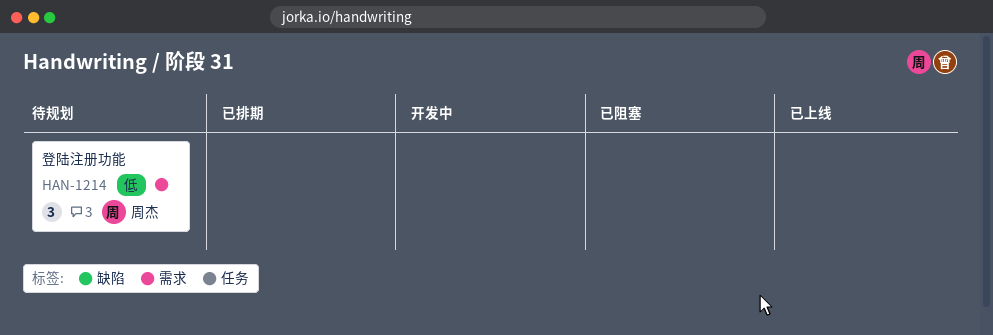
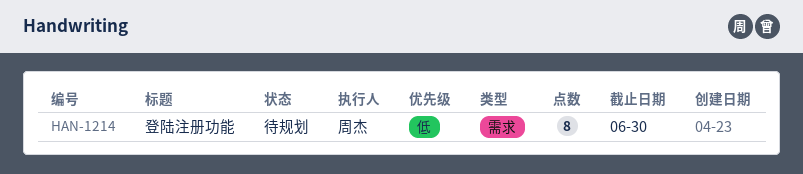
HAN-1214, estimate: 3 -> 8

